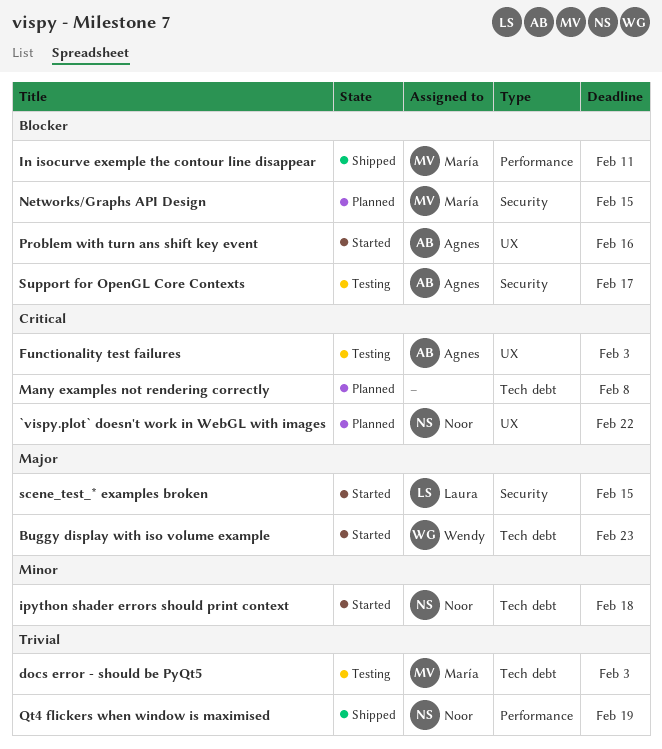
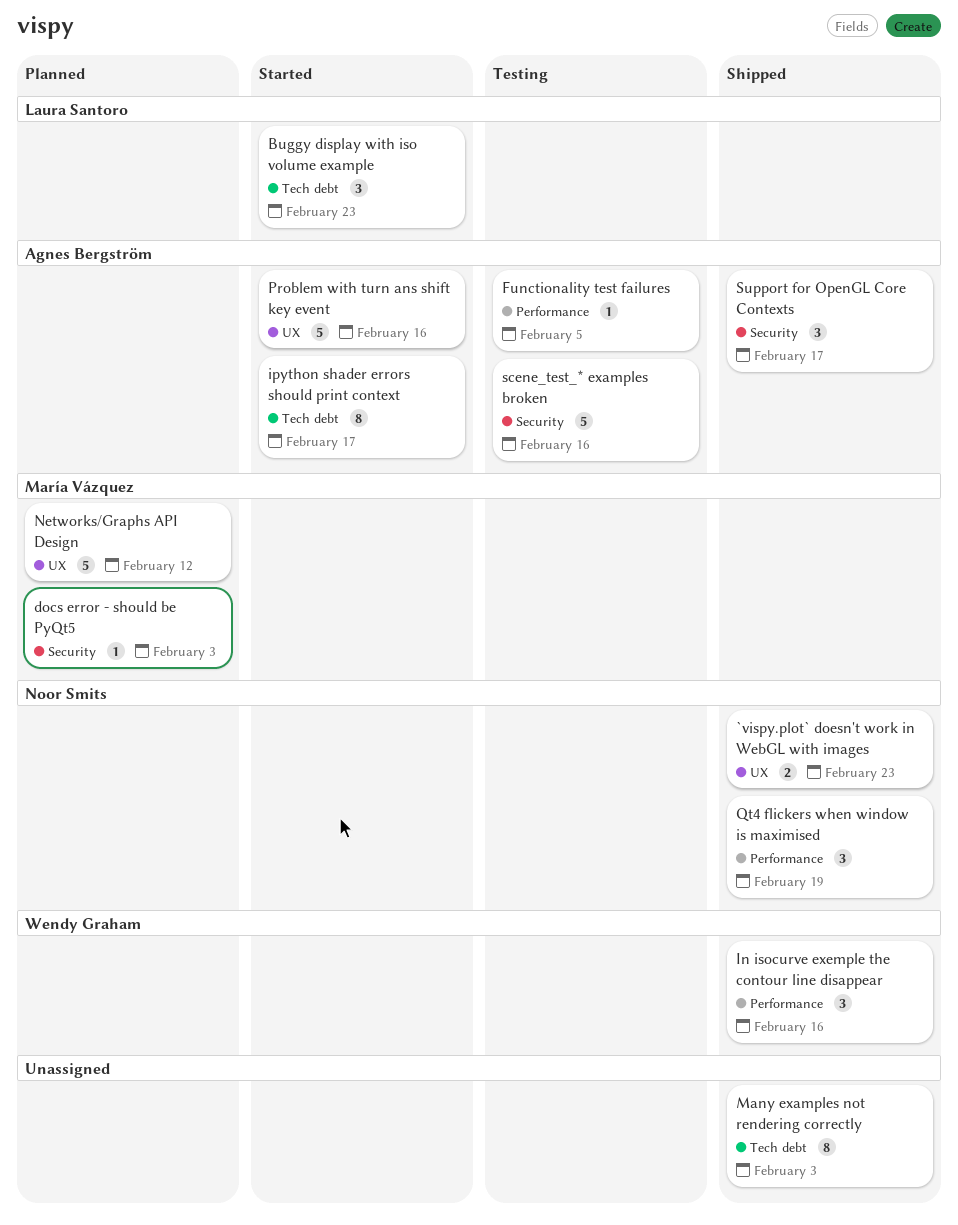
`vispy.plot` doesn't work in WebGL with images, status: Planned -> Shipped
`vispy.plot` doesn't work in WebGL with images, due: Feb 22 -> Feb 23
Buggy display with iso volume example, owner: Wendy Graham -> Laura Santoro
docs error - should be PyQt5, status: Testing -> Planned
docs error - should be PyQt5, label: Tech debt -> Security
Functionality test failures, label: UX -> Performance
Functionality test failures, due: Feb 3 -> Feb 5
In isocurve exemple the contour line disappear, owner: María Vázquez -> Wendy Graham
In isocurve exemple the contour line disappear, due: Feb 11 -> Feb 16
ipython shader errors should print context, owner: Noor Smits -> Agnes Bergström
ipython shader errors should print context, due: Feb 18 -> Feb 17
Many examples not rendering correctly, status: Planned -> Shipped
Many examples not rendering correctly, due: Feb 8 -> Feb 3
Networks/Graphs API Design, label: Security -> UX
Networks/Graphs API Design, due: Feb 15 -> Feb 12
scene_test_* examples broken, status: Started -> Testing
scene_test_* examples broken, owner: Laura Santoro -> Agnes Bergström
scene_test_* examples broken, due: Feb 15 -> Feb 16
Support for OpenGL Core Contexts, status: Testing -> Shipped

